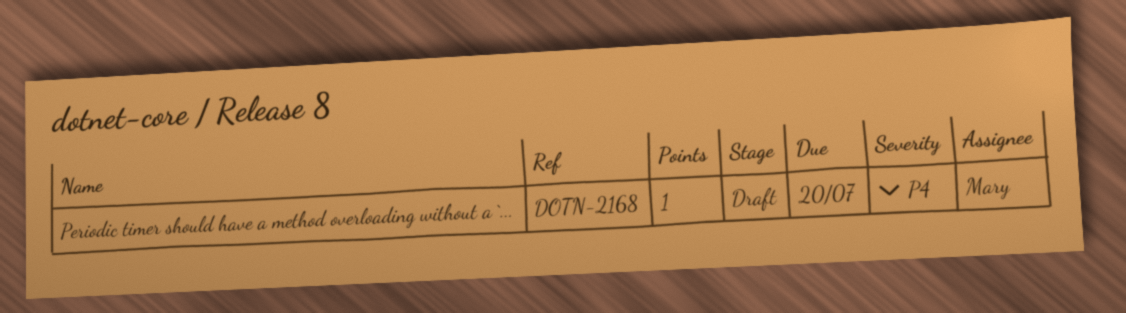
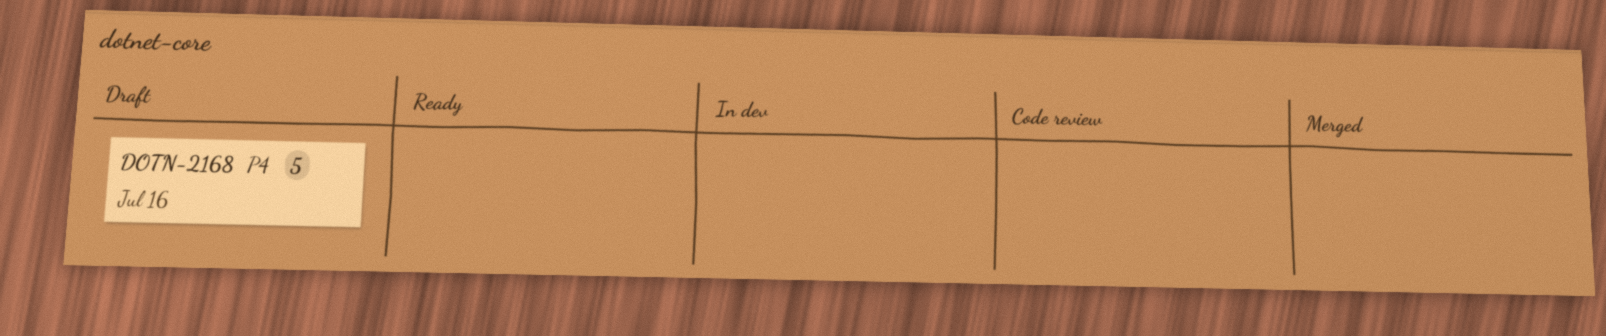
DOTN-2168, estimate: 1 -> 5
DOTN-2168, due: Jul 20 -> Jul 16

